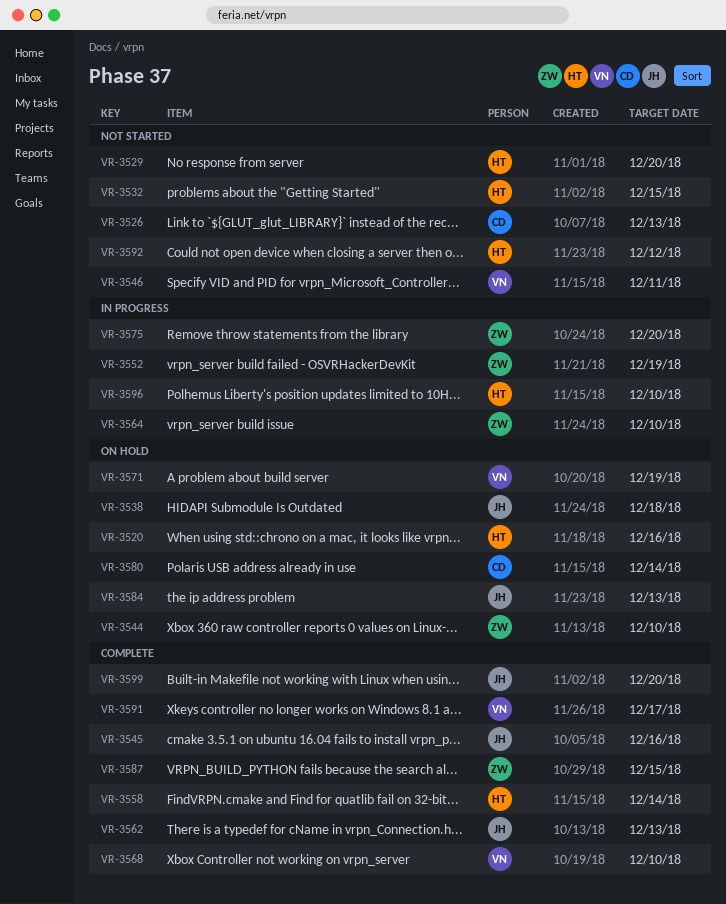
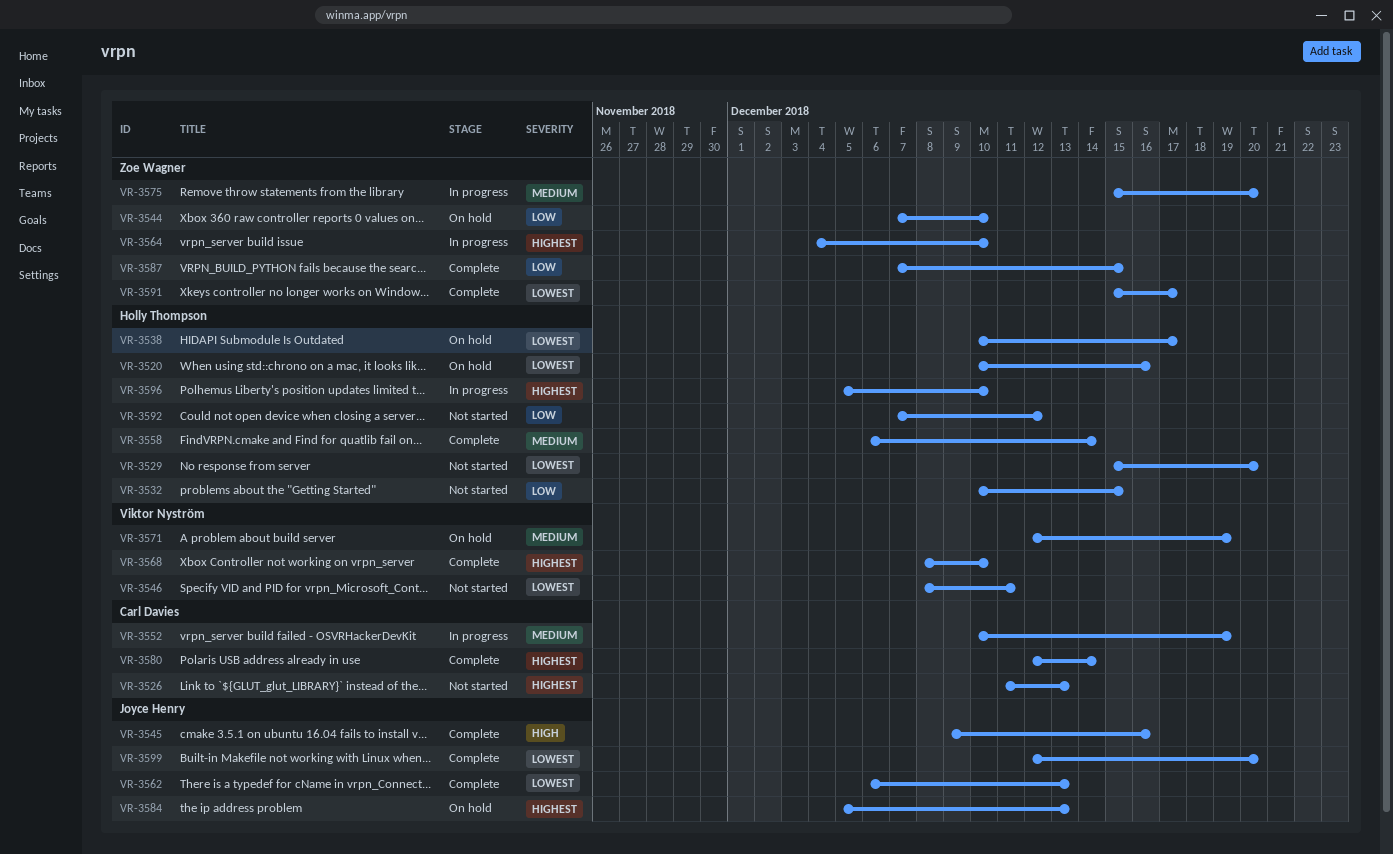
VR-3538, owner: Joyce Henry -> Holly Thompson
VR-3538, due: Dec 18 -> Dec 17
VR-3552, owner: Zoe Wagner -> Carl Davies
VR-3580, status: On hold -> Complete
VR-3591, owner: Viktor Nyström -> Zoe Wagner

